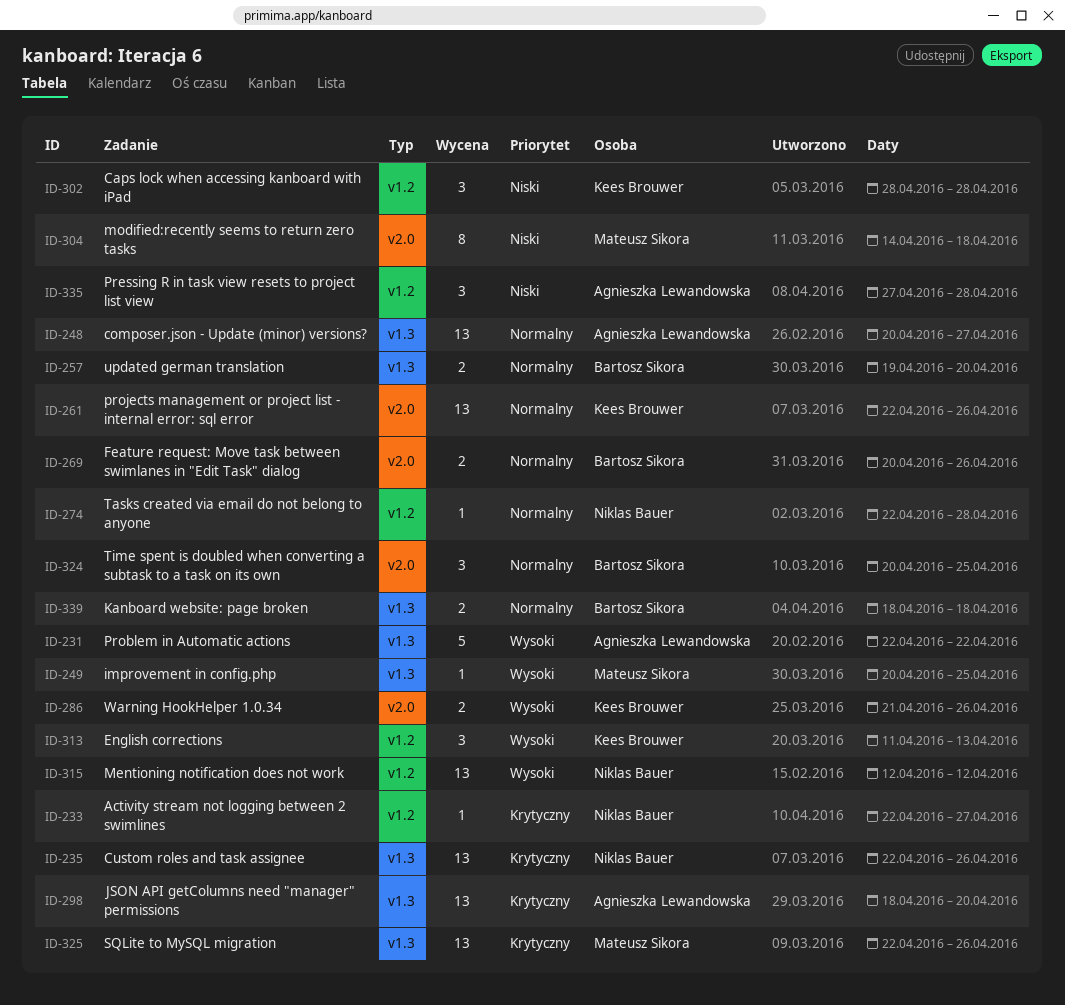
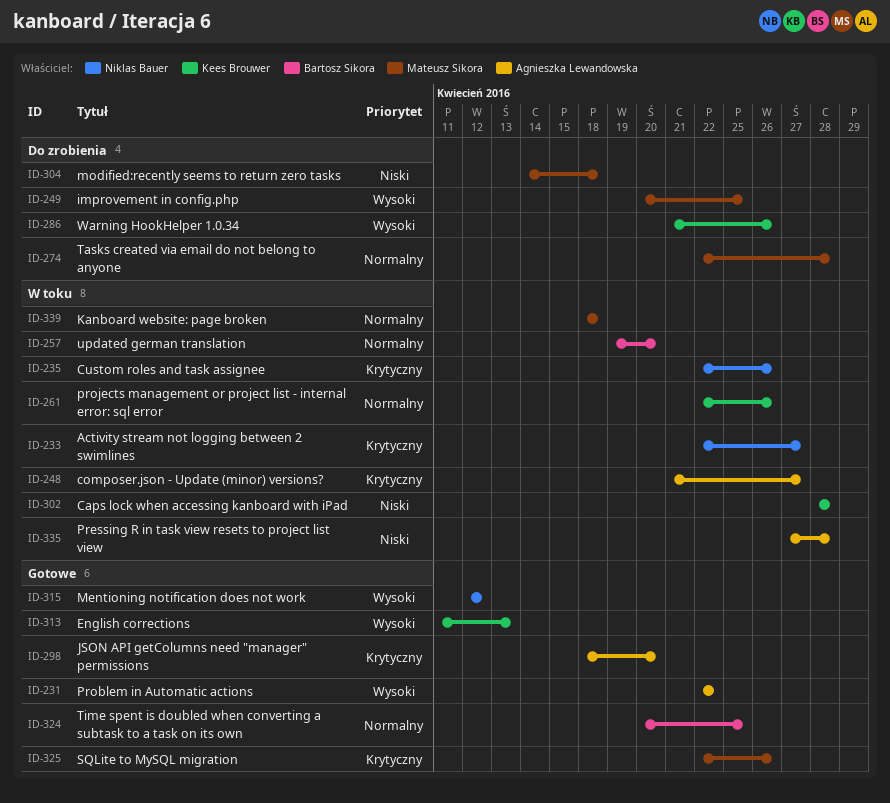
ID-248, priority: Normalny -> Krytyczny
ID-248, start: Apr 20 -> Apr 21
ID-269: present -> none
ID-274, owner: Niklas Bauer -> Mateusz Sikora
ID-339, owner: Bartosz Sikora -> Mateusz Sikora

